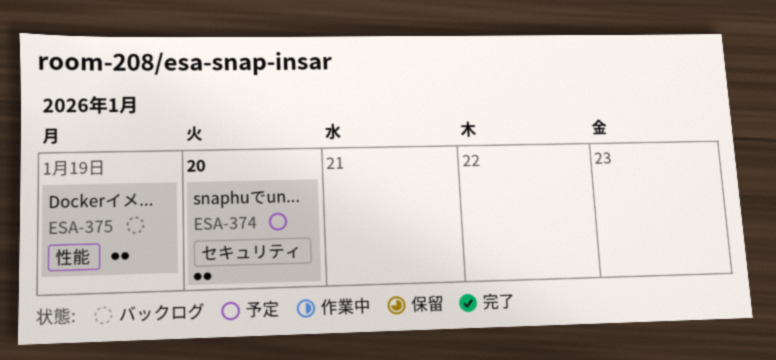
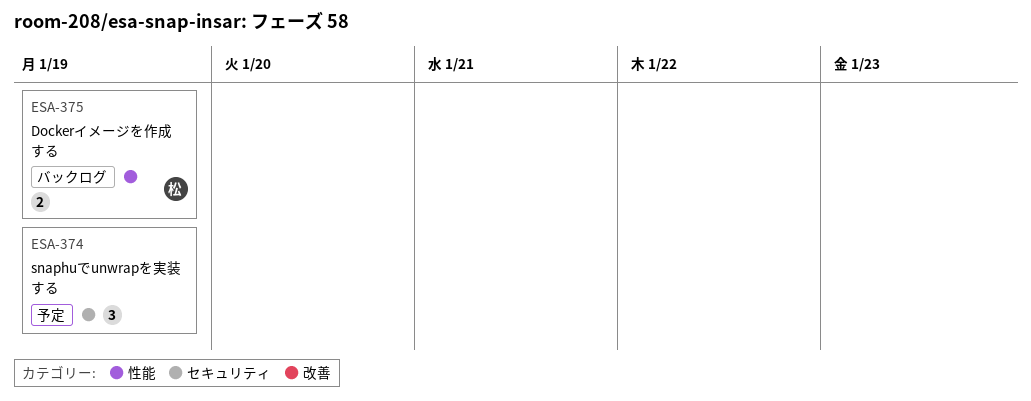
ESA-374, estimate: 2 -> 3
ESA-374, due: Jan 20 -> Jan 19

